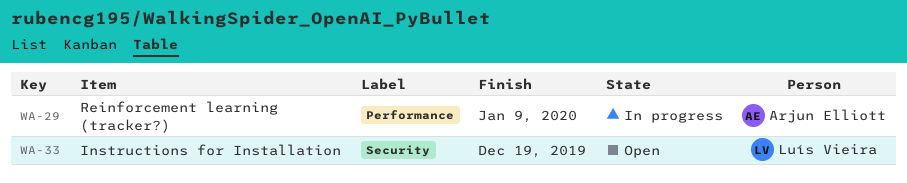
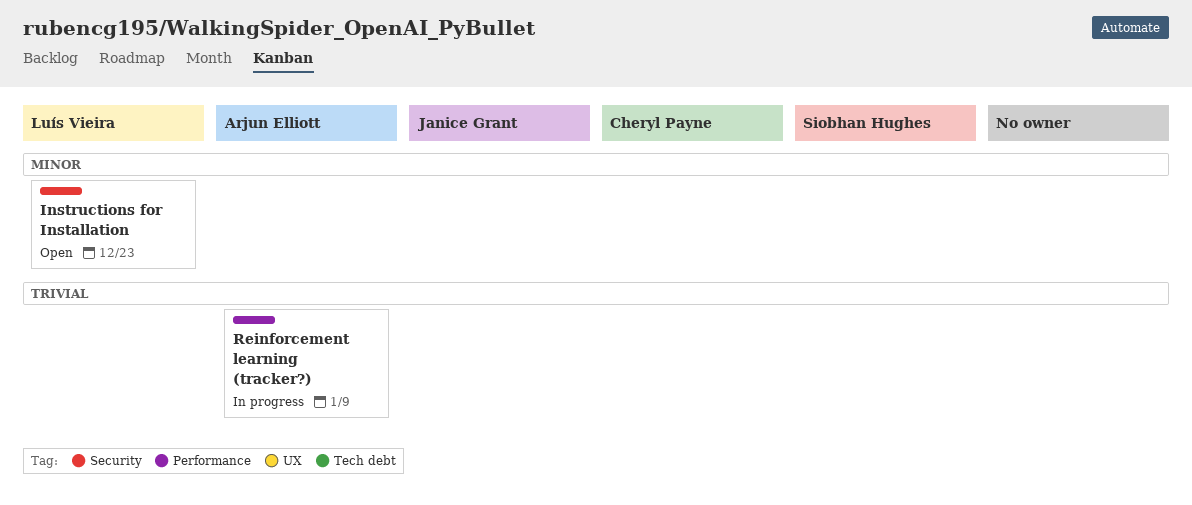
Instructions for Installation, due: Dec 19 -> Dec 23

